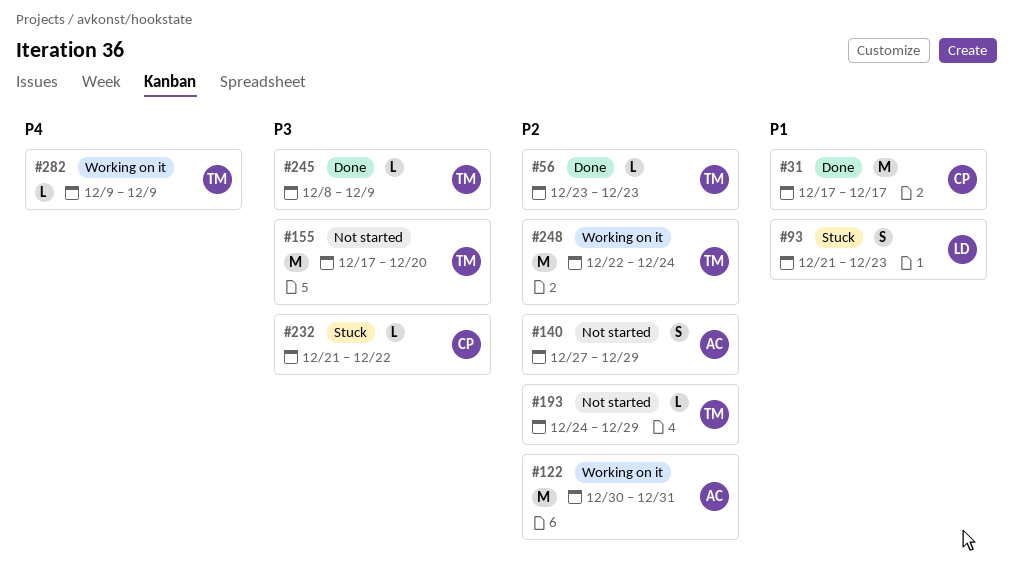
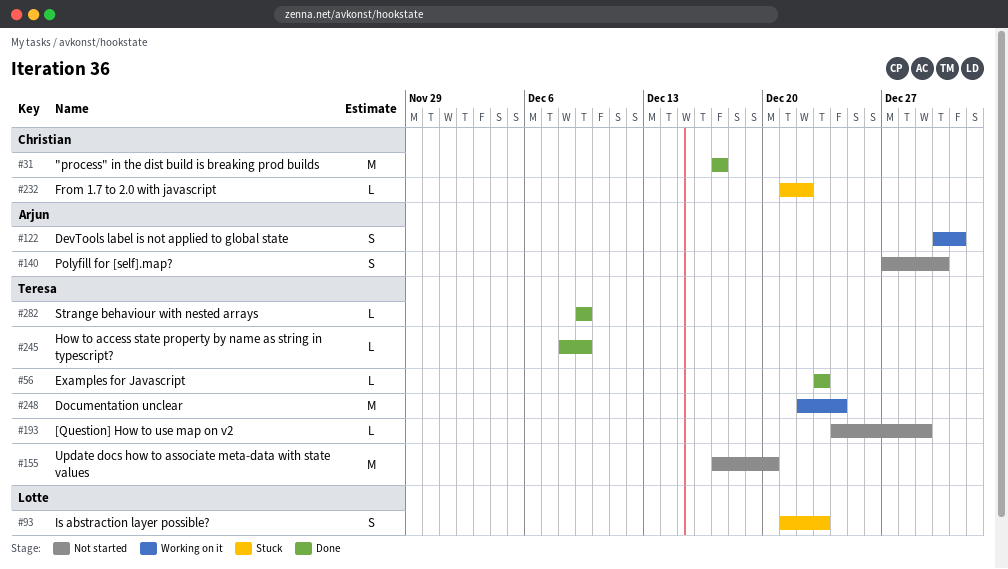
#122, estimate: M -> S
#140, due: Dec 29 -> Dec 30
#282, status: Working on it -> Done

